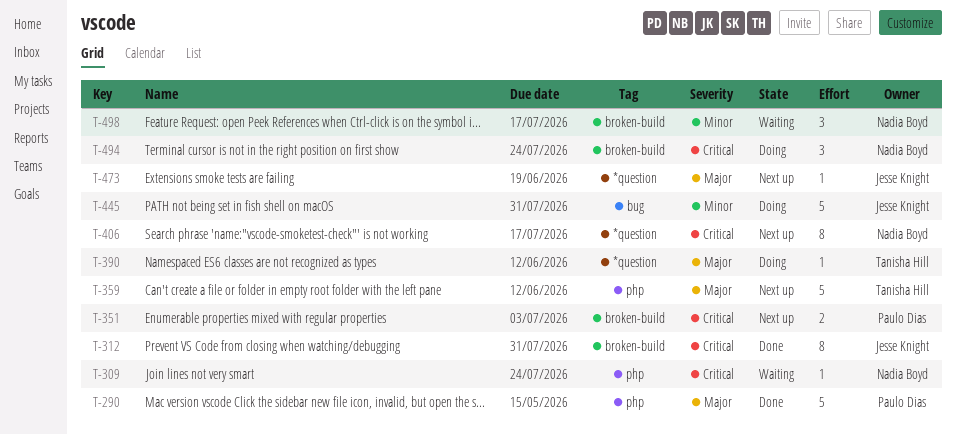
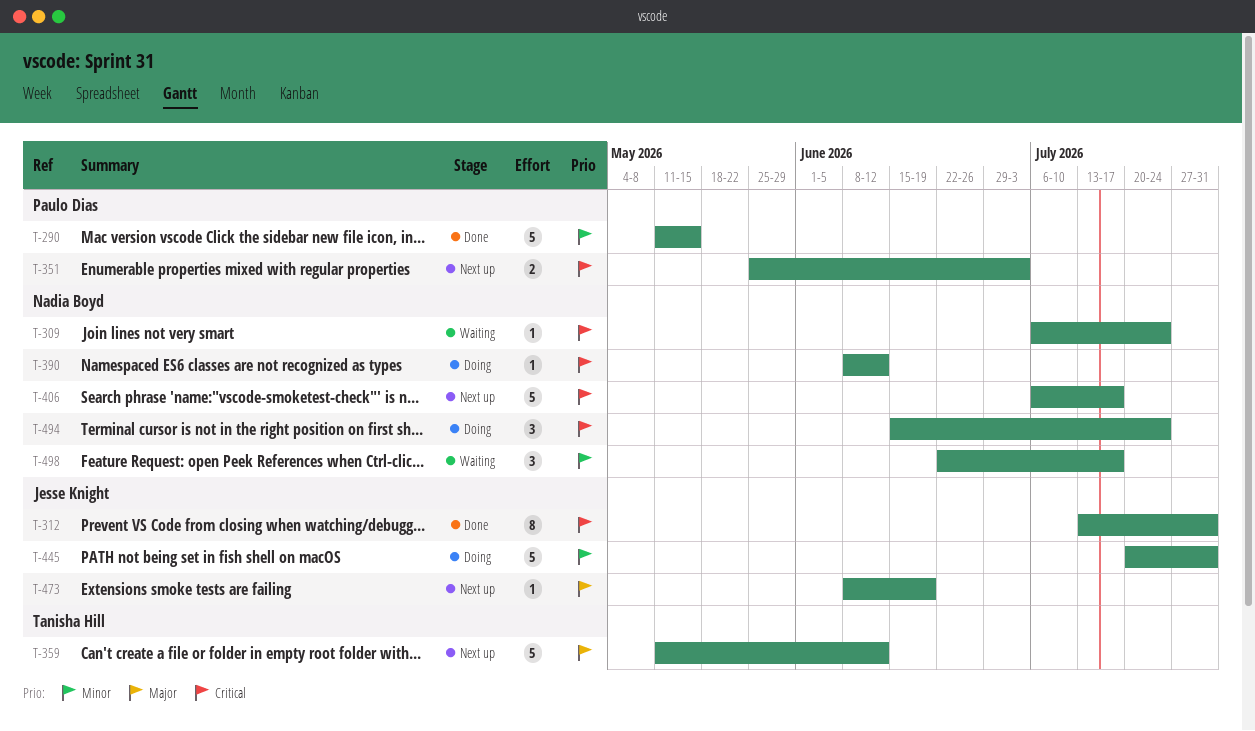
T-290, priority: Major -> Minor
T-390, owner: Tanisha Hill -> Nadia Boyd
T-390, priority: Major -> Critical
T-406, estimate: 8 -> 5

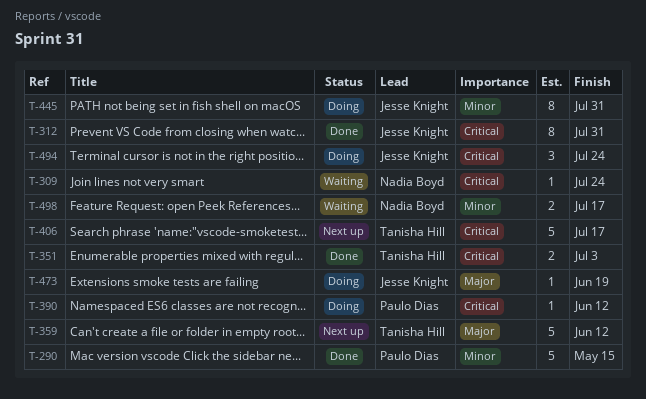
T-351, status: Next up -> Done
T-351, owner: Paulo Dias -> Tanisha Hill
T-390, owner: Nadia Boyd -> Paulo Dias
T-406, owner: Nadia Boyd -> Tanisha Hill
T-445, estimate: 5 -> 8
T-473, status: Next up -> Doing
T-494, owner: Nadia Boyd -> Jesse Knight
T-498, estimate: 3 -> 2

